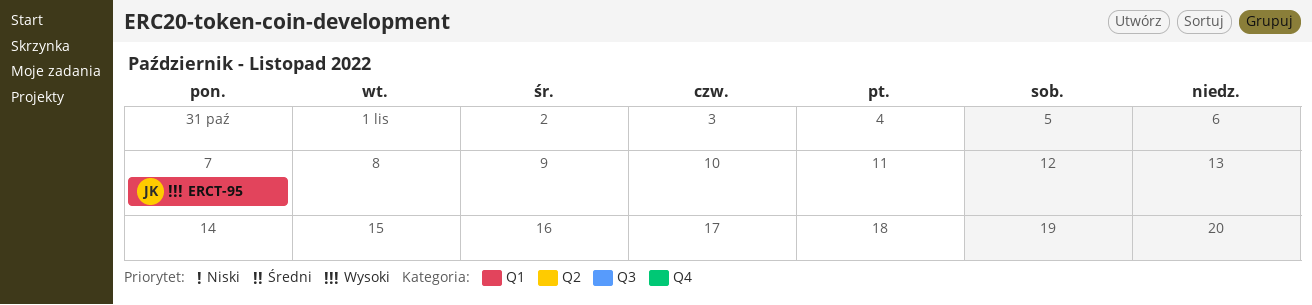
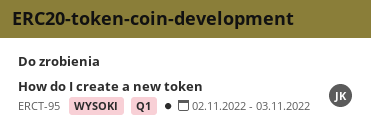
ERCT-95, start: Nov 7 -> Nov 2
ERCT-95, due: Nov 7 -> Nov 3

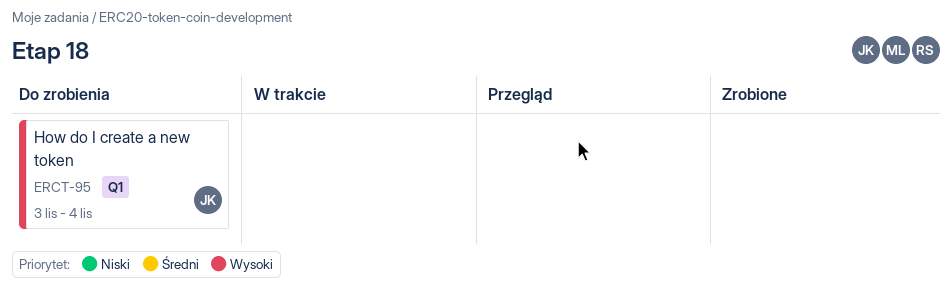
ERCT-95, start: Nov 2 -> Nov 3
ERCT-95, due: Nov 3 -> Nov 4

